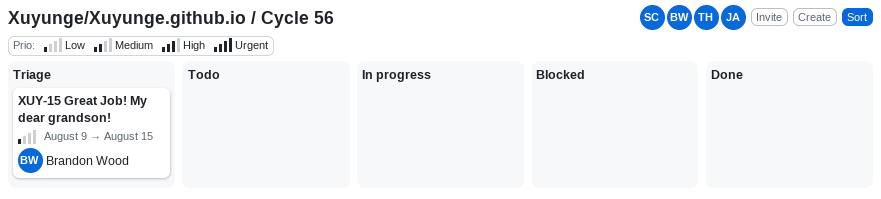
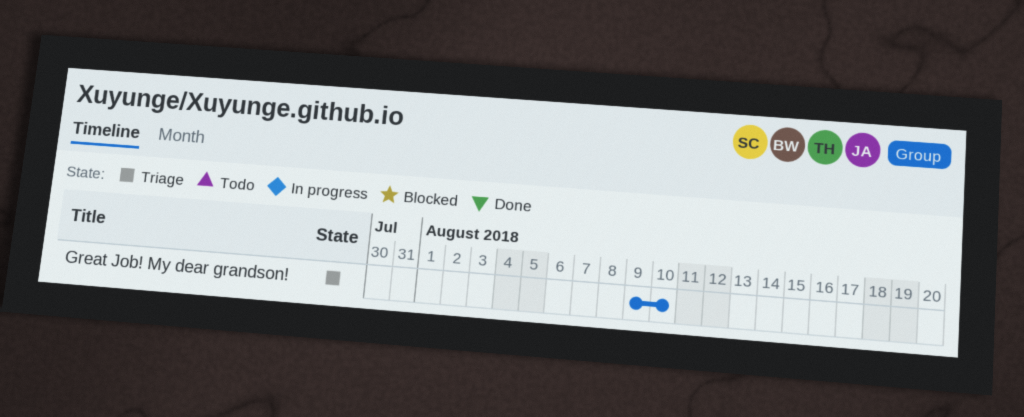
Great Job! My dear grandson!, due: Aug 15 -> Aug 10

